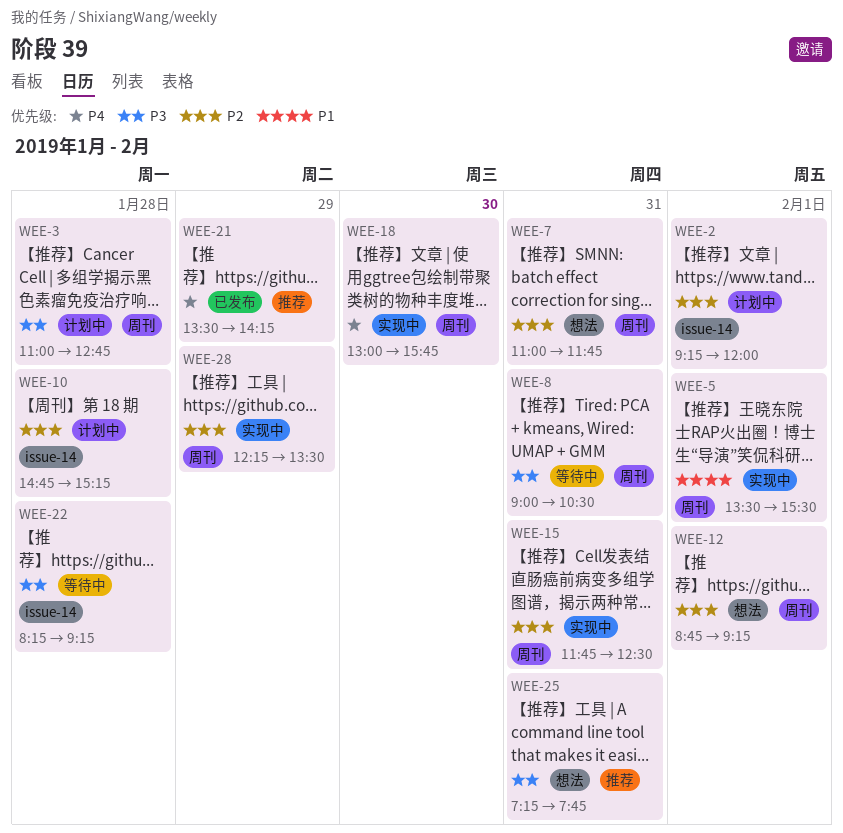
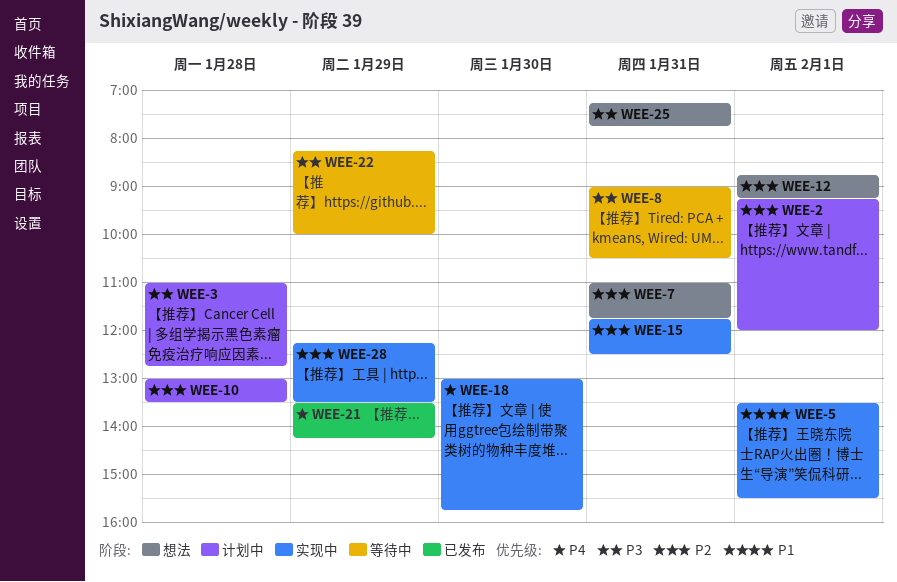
WEE-10, begins: 14:45 -> 13:00
WEE-10, ends: 15:15 -> 13:30
WEE-22, day: Jan 28 -> Jan 29
WEE-22, ends: 09:15 -> 10:00

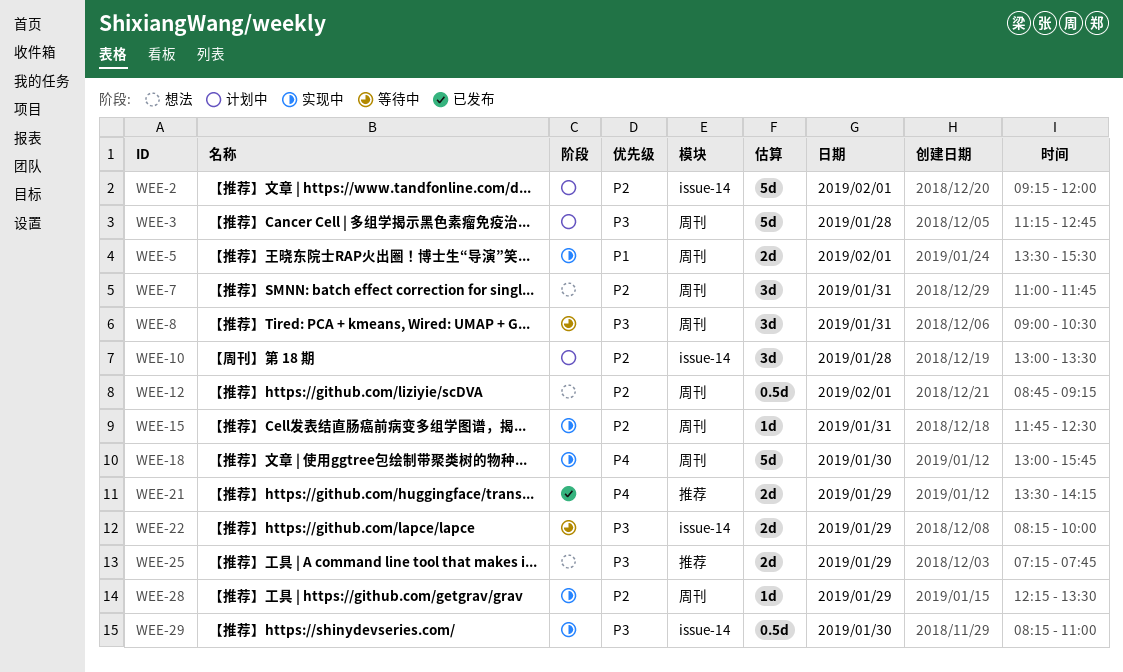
WEE-3, begins: 11:00 -> 11:15
WEE-25, day: Jan 31 -> Jan 29
WEE-29: none -> present

